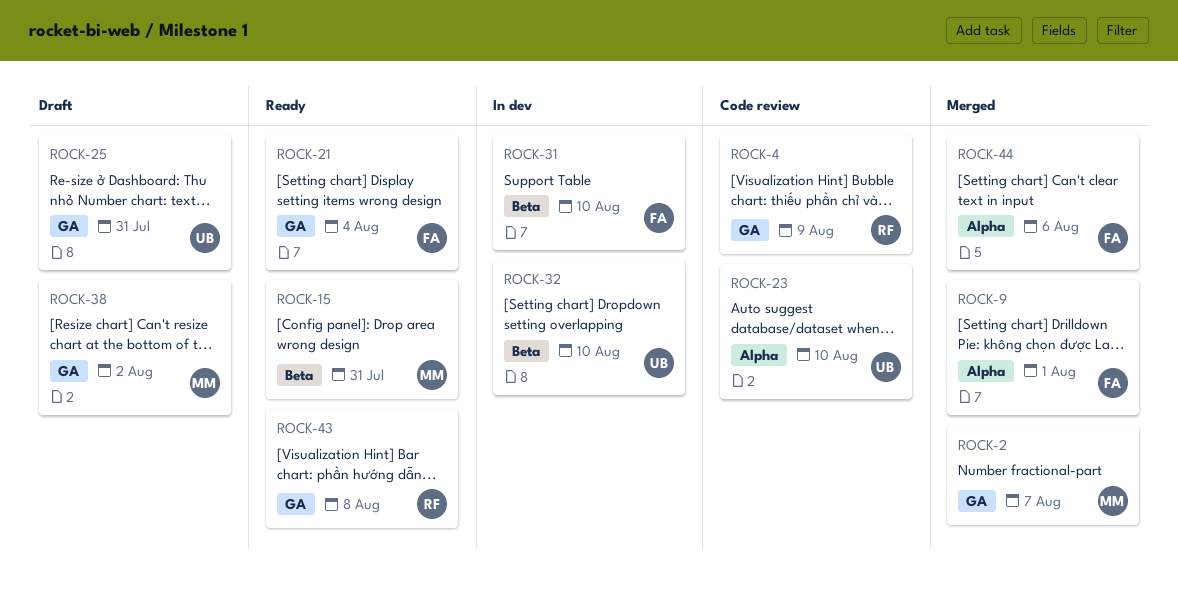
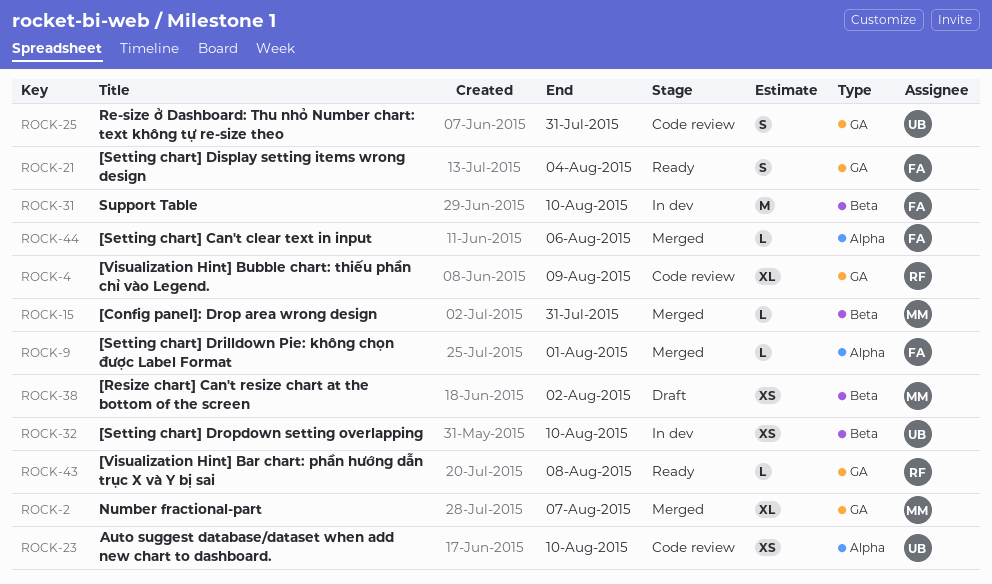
ROCK-15, status: Ready -> Merged
ROCK-25, status: Draft -> Code review
ROCK-38, label: GA -> Beta

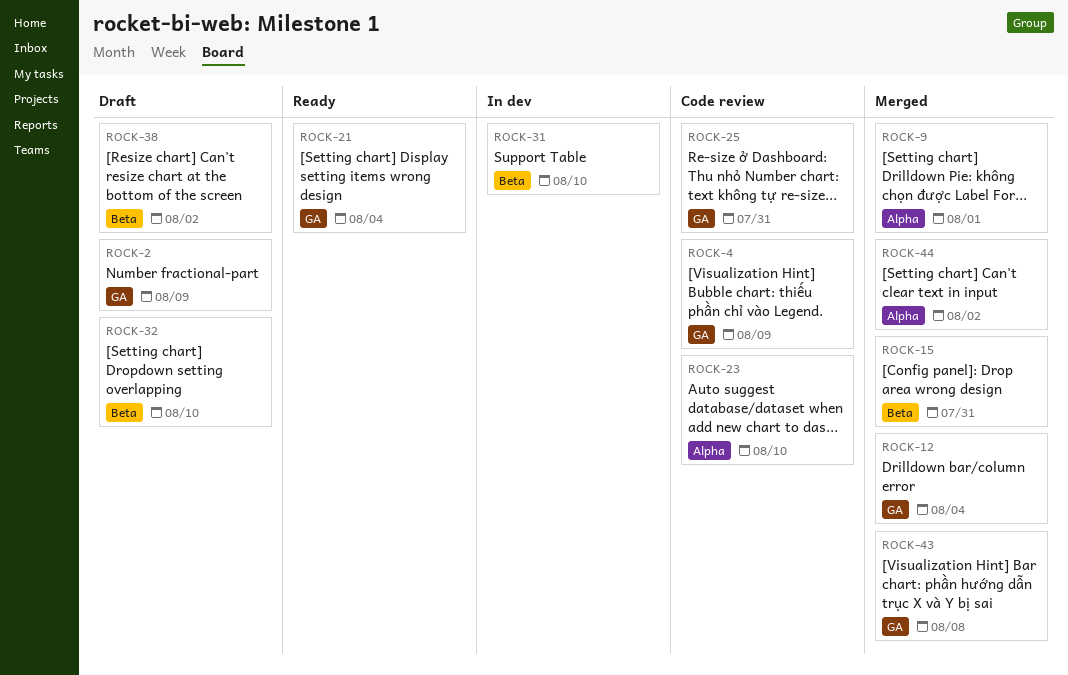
ROCK-2, status: Merged -> Draft
ROCK-2, due: Aug 7 -> Aug 9
ROCK-12: none -> present
ROCK-32, status: In dev -> Draft
ROCK-43, status: Ready -> Merged
ROCK-44, due: Aug 6 -> Aug 2

